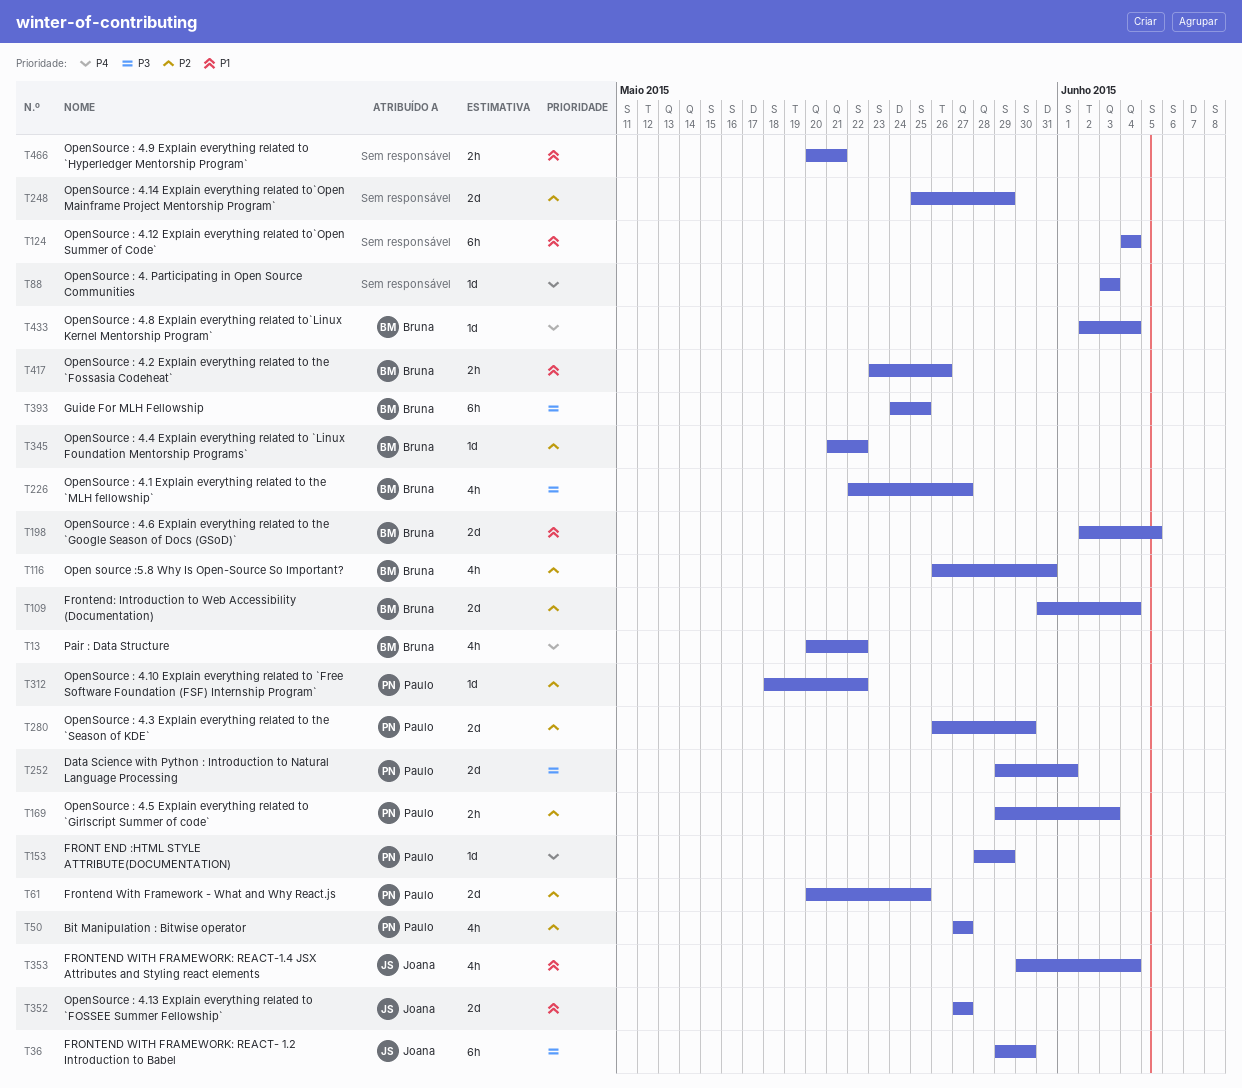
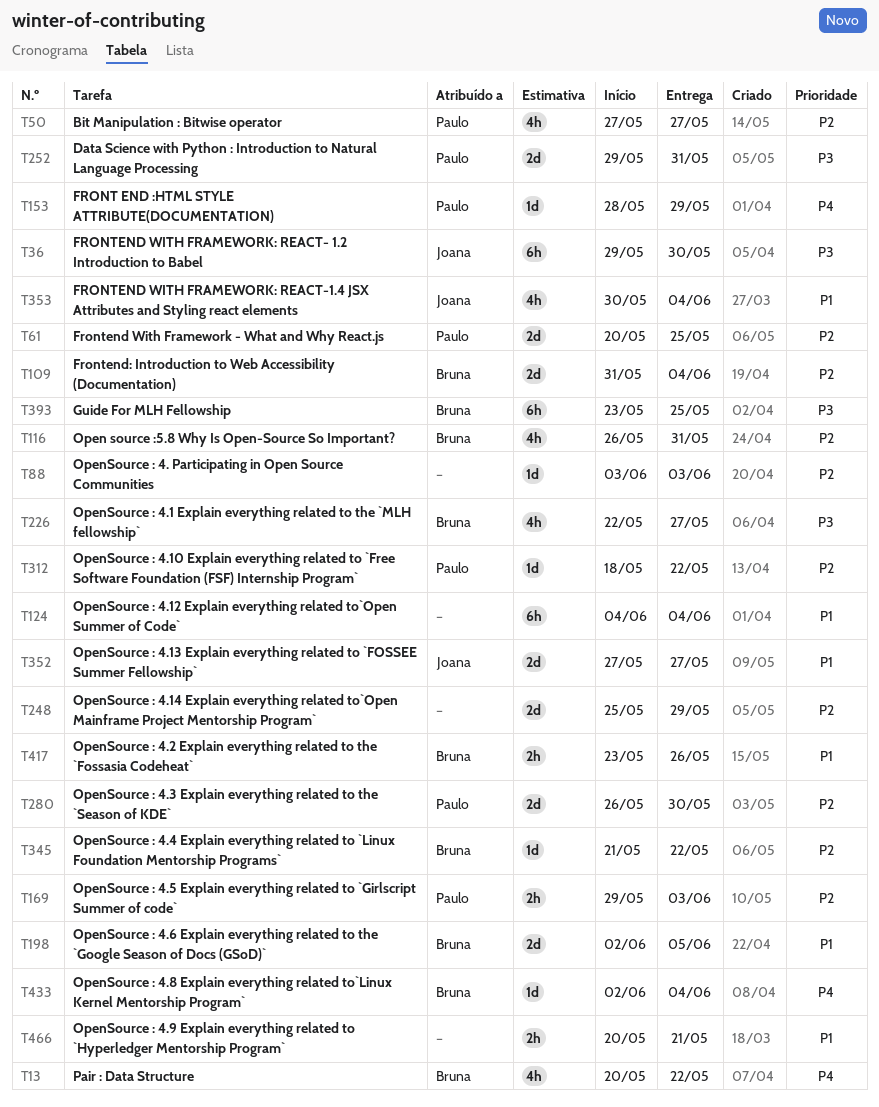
T88, priority: P4 -> P2
T252, due: Jun 1 -> May 31
T393, start: May 24 -> May 23

